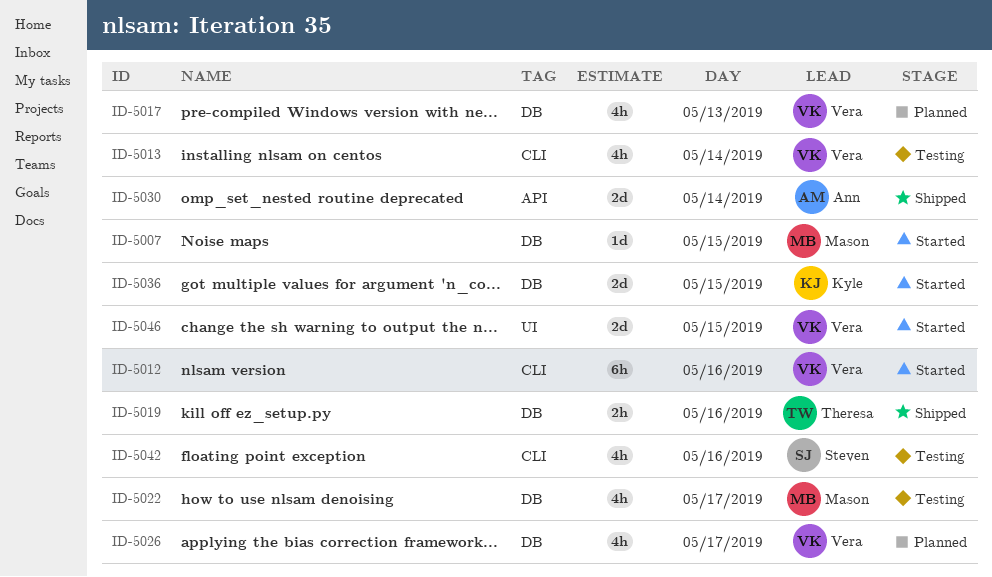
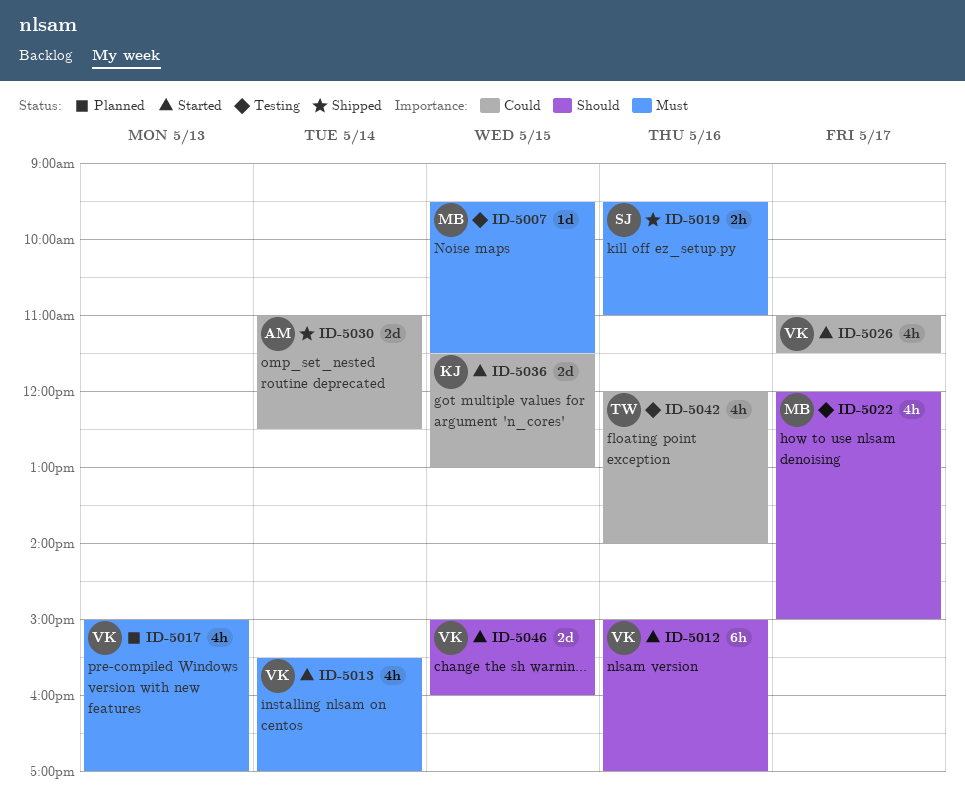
ID-5007, status: Started -> Testing
ID-5013, status: Testing -> Started
ID-5019, owner: Theresa -> Steven
ID-5026, status: Planned -> Started
ID-5042, owner: Steven -> Theresa

